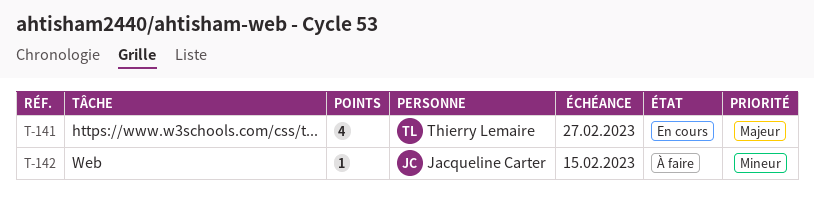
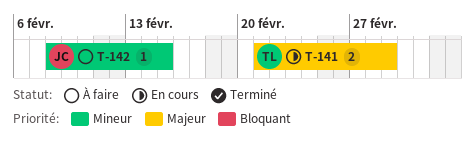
T-141, estimate: 4 -> 2
T-141, due: Feb 27 -> Mar 1

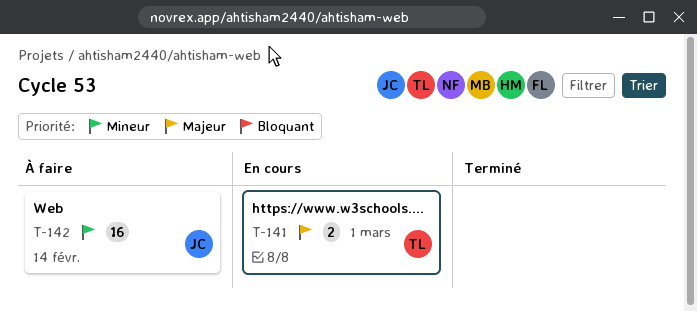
T-142, estimate: 1 -> 16
T-142, due: Feb 15 -> Feb 14

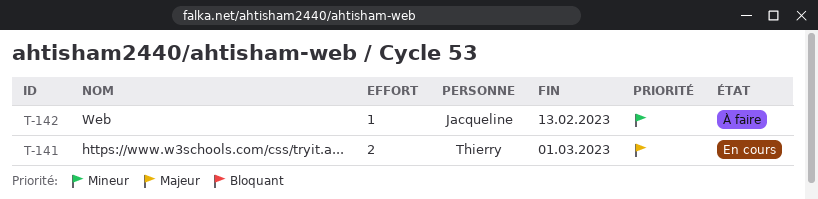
T-142, estimate: 16 -> 1
T-142, due: Feb 14 -> Feb 13

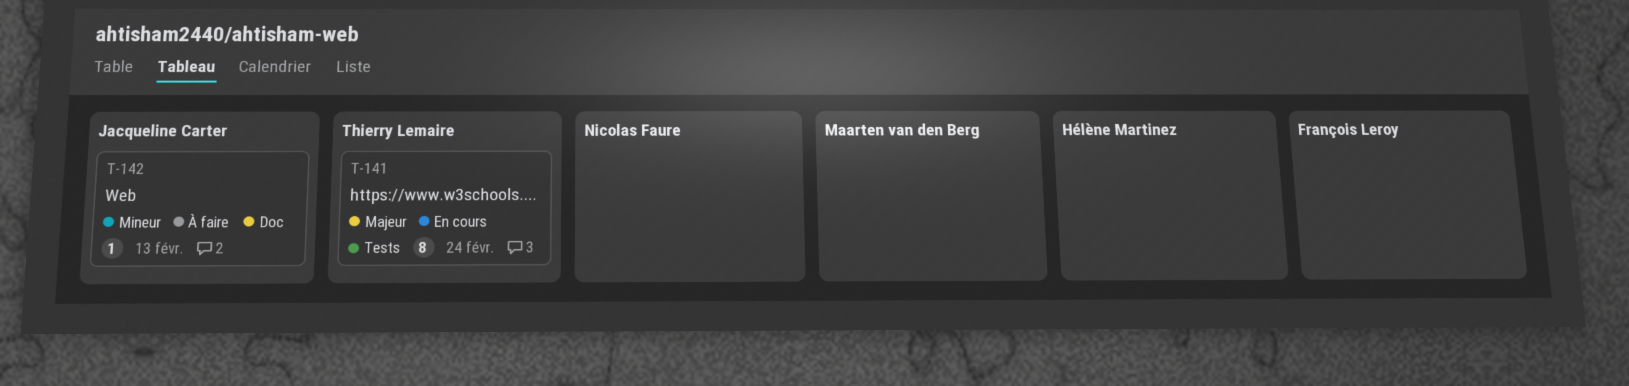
T-141, estimate: 2 -> 8
T-141, due: Mar 1 -> Feb 24

